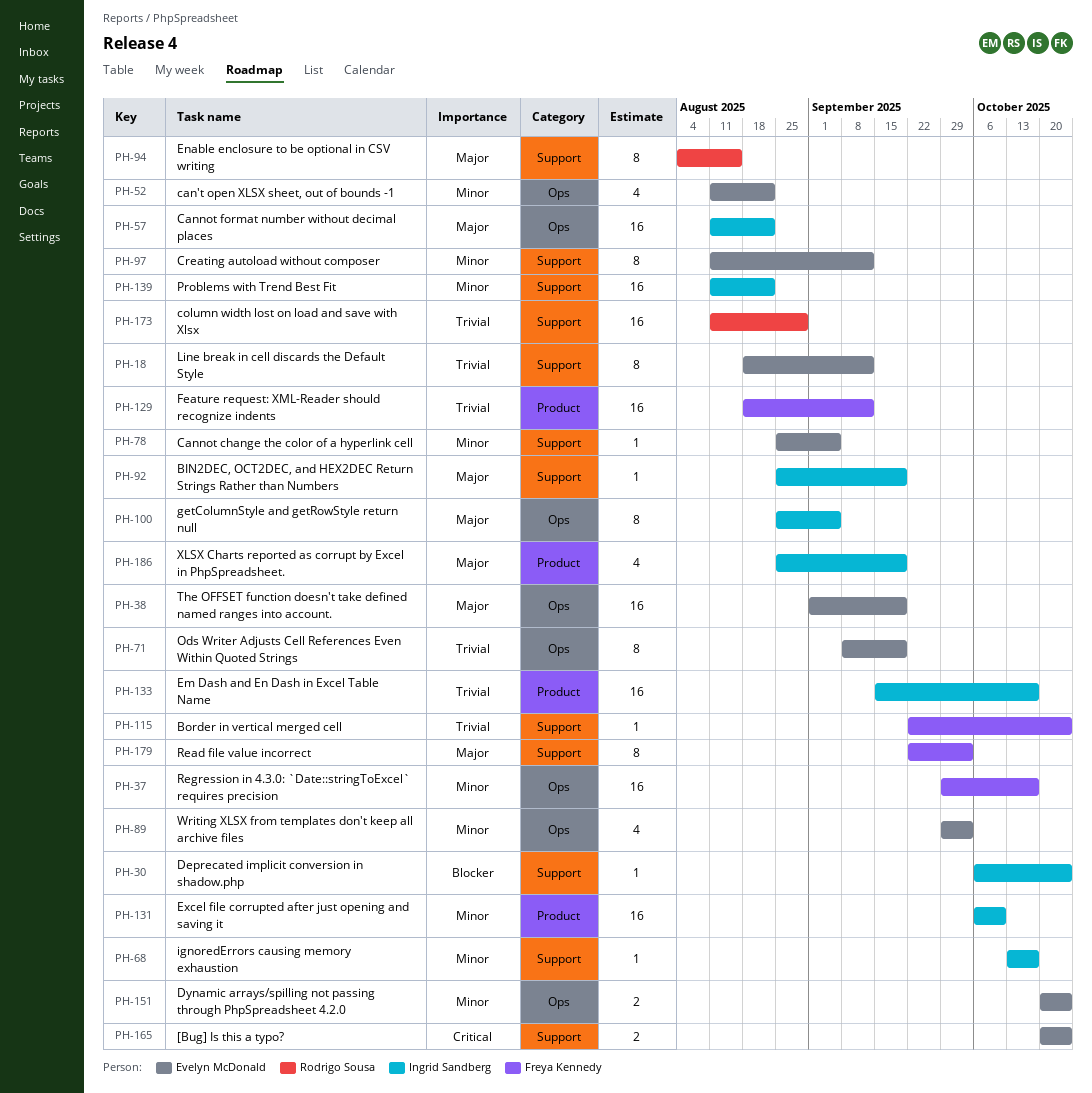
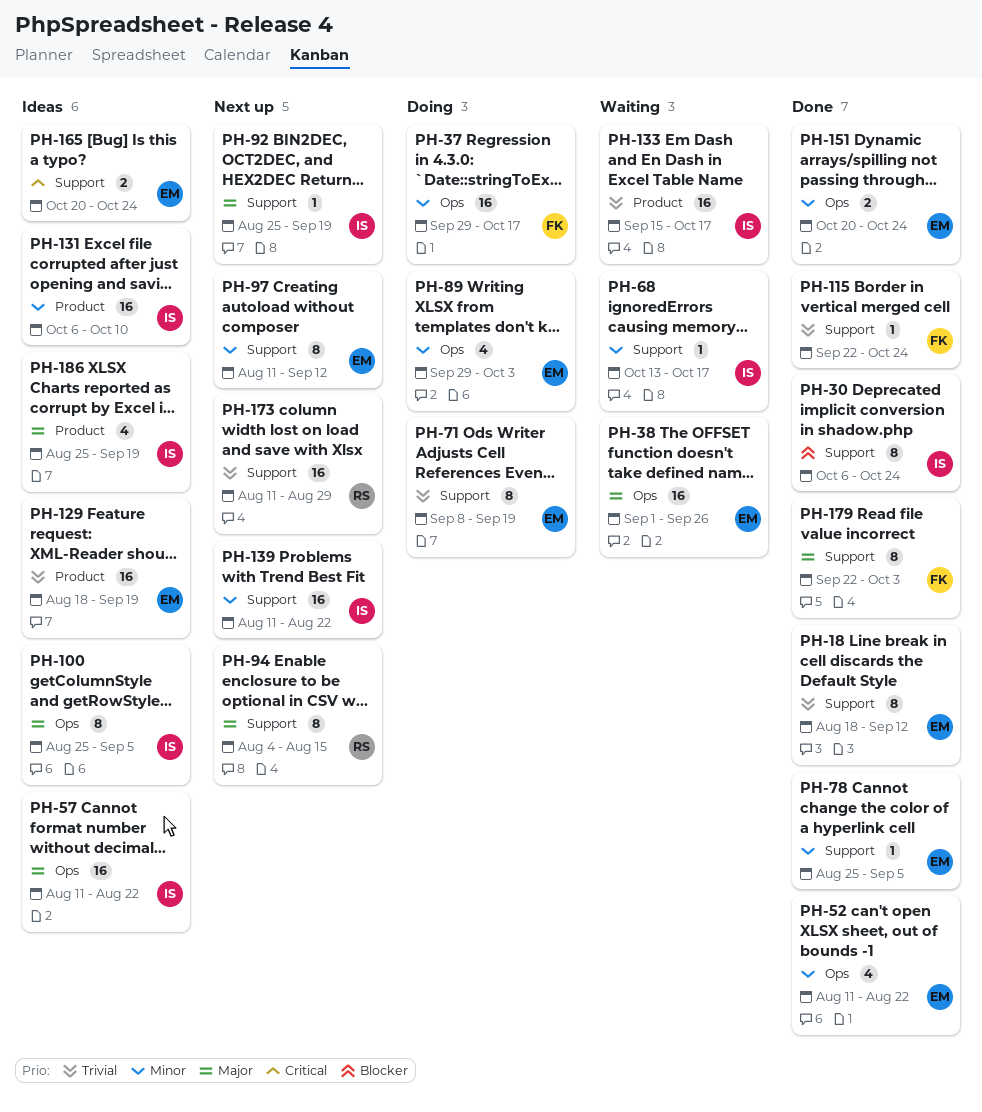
PH-30, estimate: 1 -> 8
PH-38, due: Sep 19 -> Sep 26
PH-71, label: Ops -> Support
PH-129, owner: Freya Kennedy -> Evelyn McDonald
PH-129, due: Sep 12 -> Sep 19

